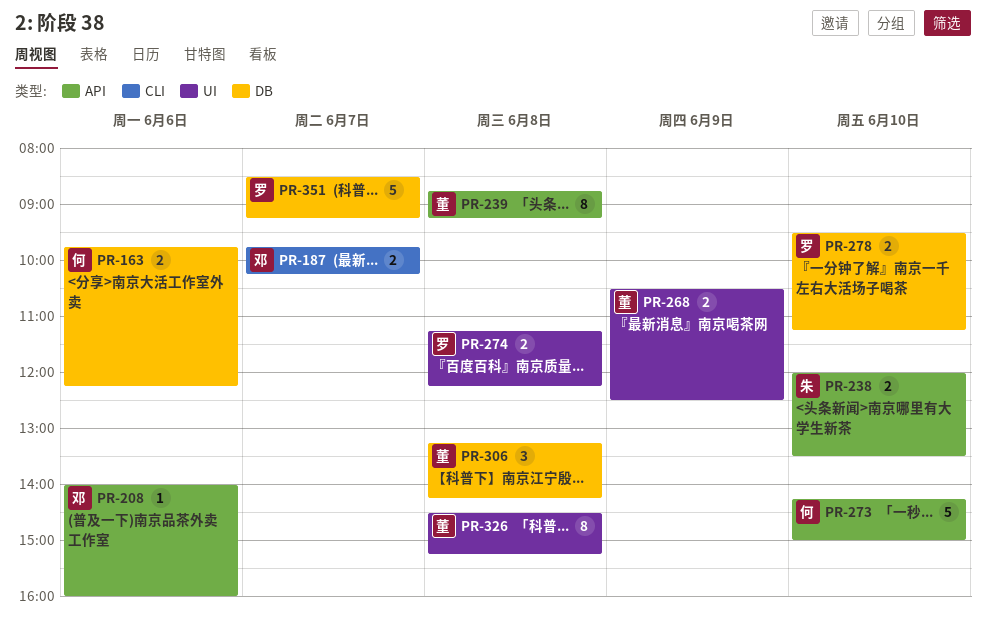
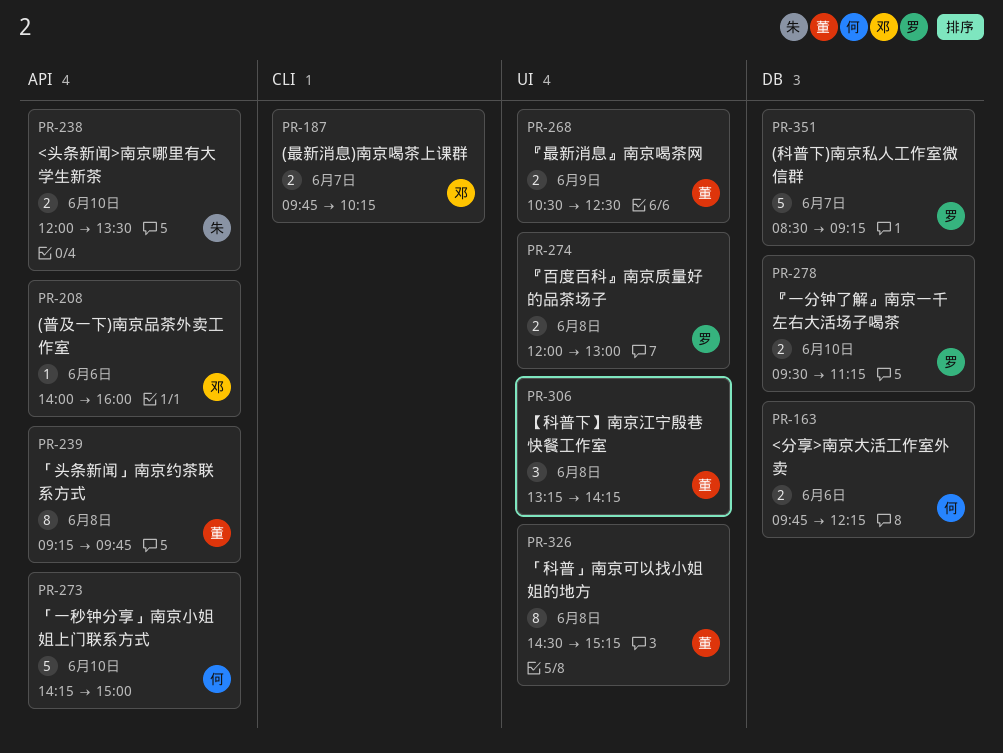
PR-239, begins: 08:45 -> 09:15
PR-239, ends: 09:15 -> 09:45
PR-274, begins: 11:15 -> 12:00
PR-274, ends: 12:15 -> 13:00
PR-306, label: DB -> UI

